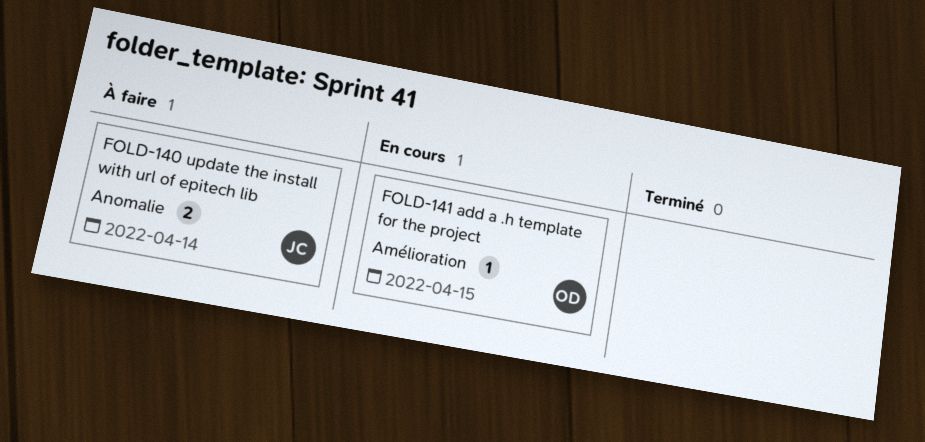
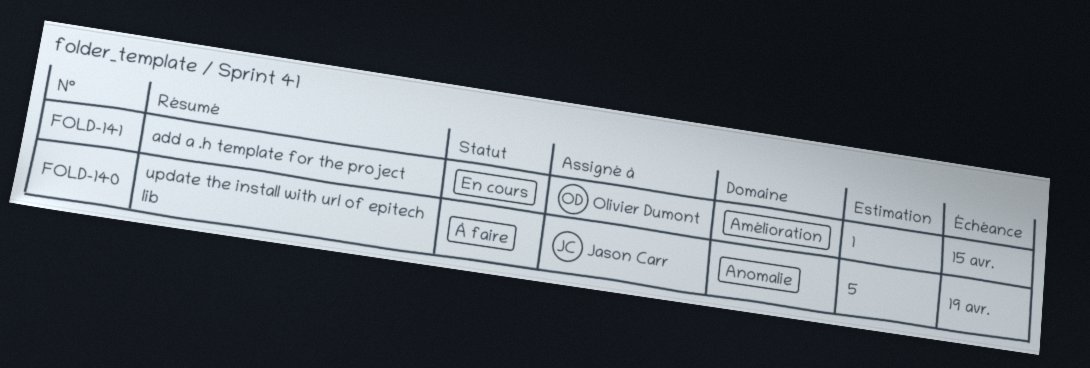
FOLD-140, estimate: 2 -> 5
FOLD-140, due: Apr 14 -> Apr 19

